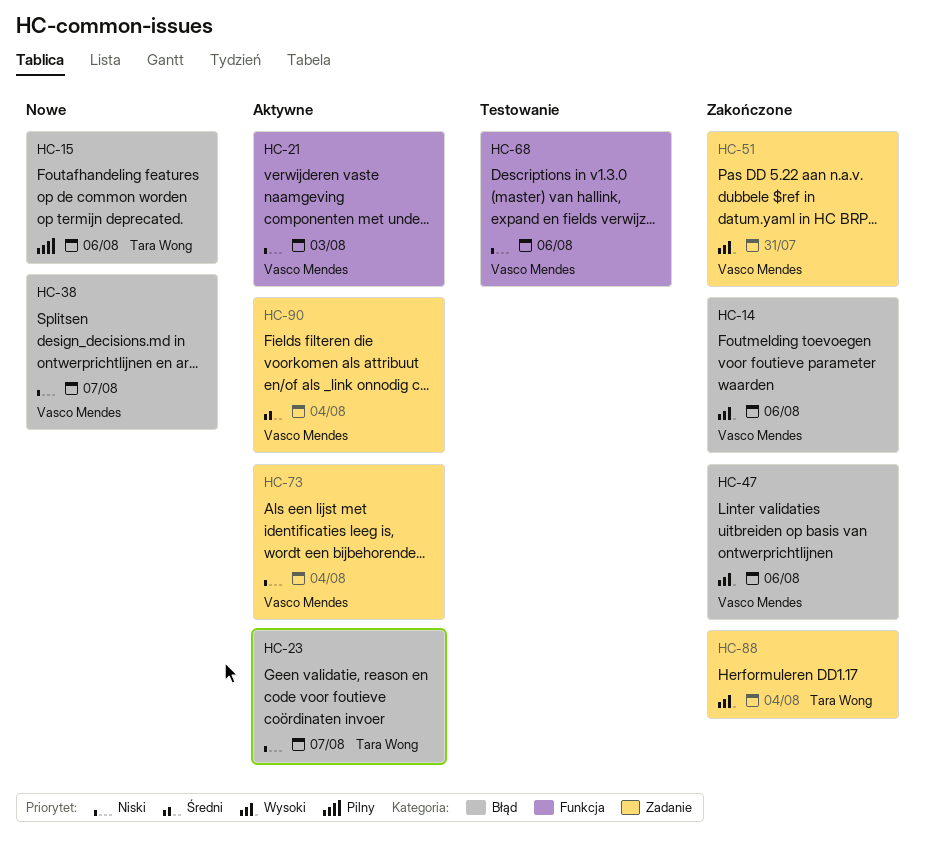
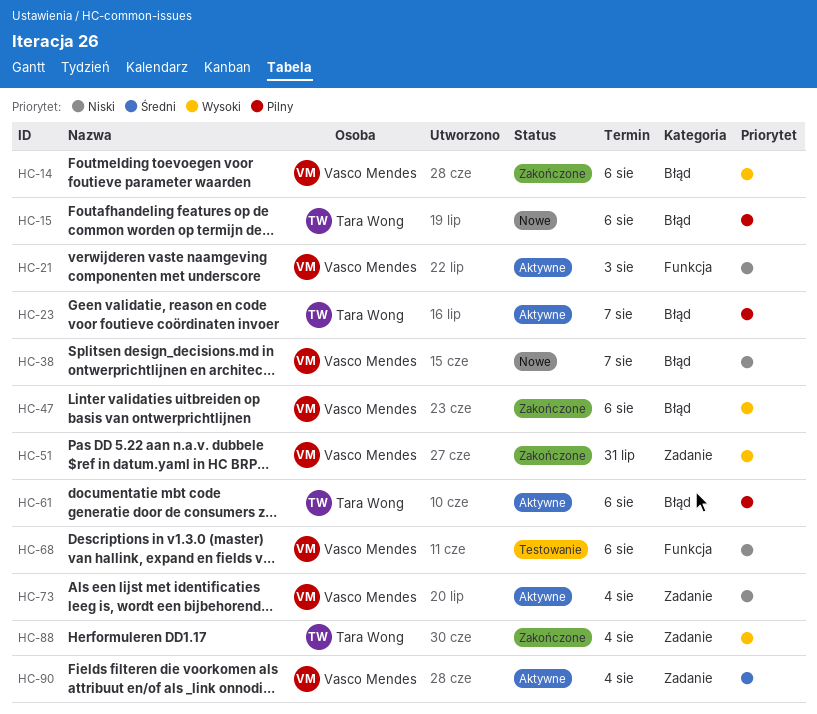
HC-23, priority: Niski -> Pilny
HC-61: none -> present

